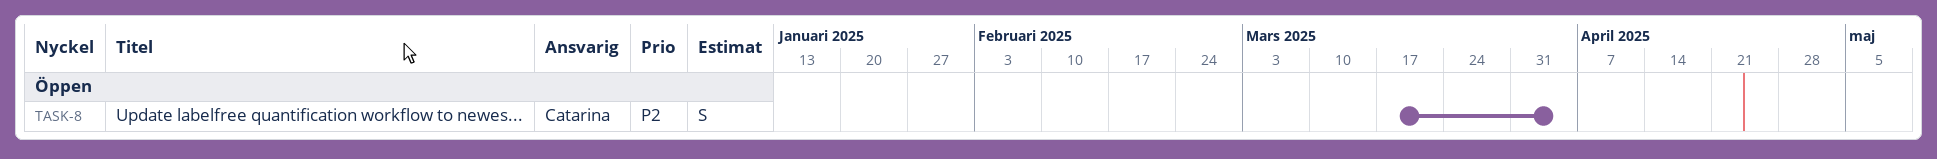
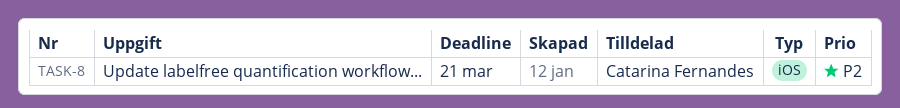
TASK-8, due: Apr 4 -> Mar 21

